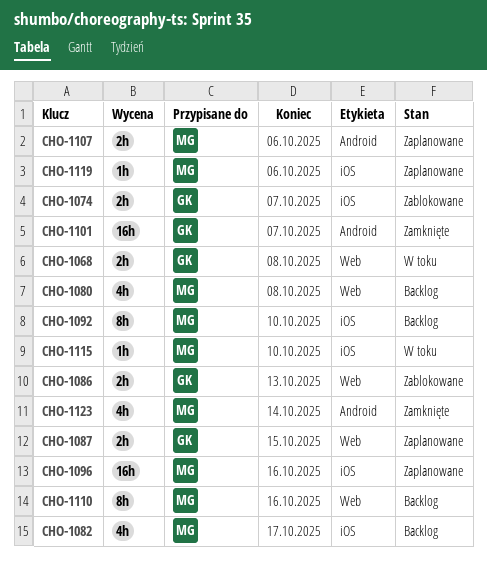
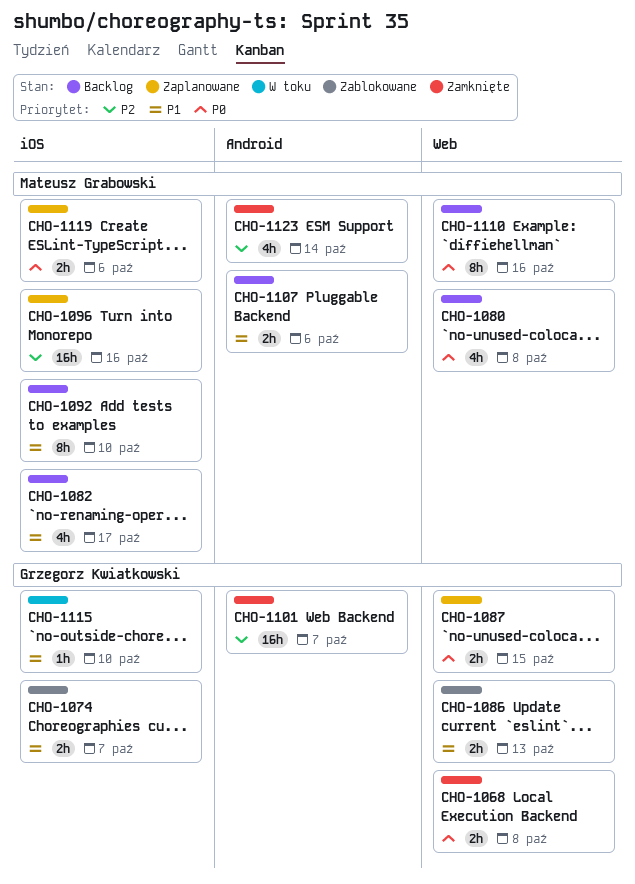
CHO-1068, status: W toku -> Zamknięte
CHO-1107, status: Zaplanowane -> Backlog
CHO-1115, owner: Mateusz Grabowski -> Grzegorz Kwiatkowski
CHO-1119, estimate: 1h -> 2h

